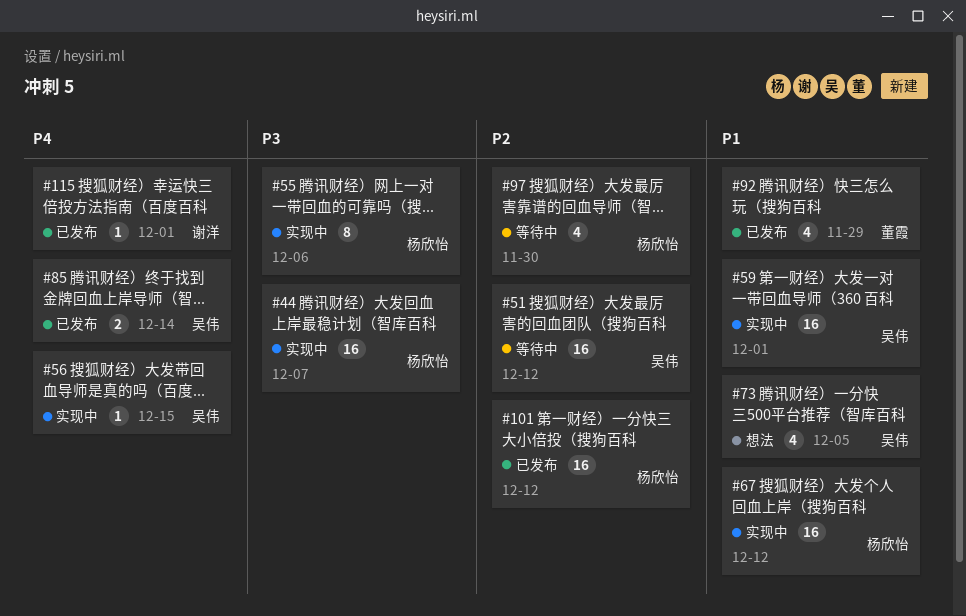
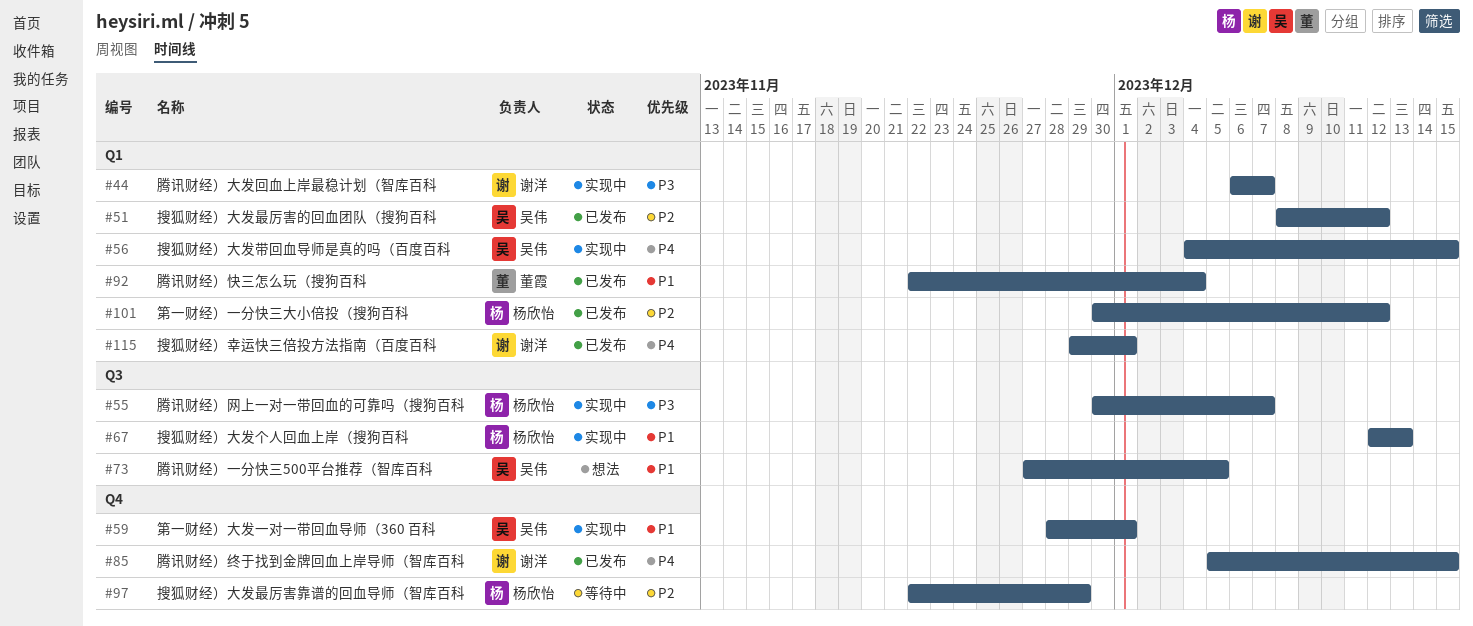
#44, owner: 杨欣怡 -> 谢洋
#51, status: 等待中 -> 已发布
#55, due: Dec 6 -> Dec 7
#67, due: Dec 12 -> Dec 13
#85, owner: 吴伟 -> 谢洋
#85, due: Dec 14 -> Dec 15
#92, due: Nov 29 -> Dec 4
#97, due: Nov 30 -> Nov 29

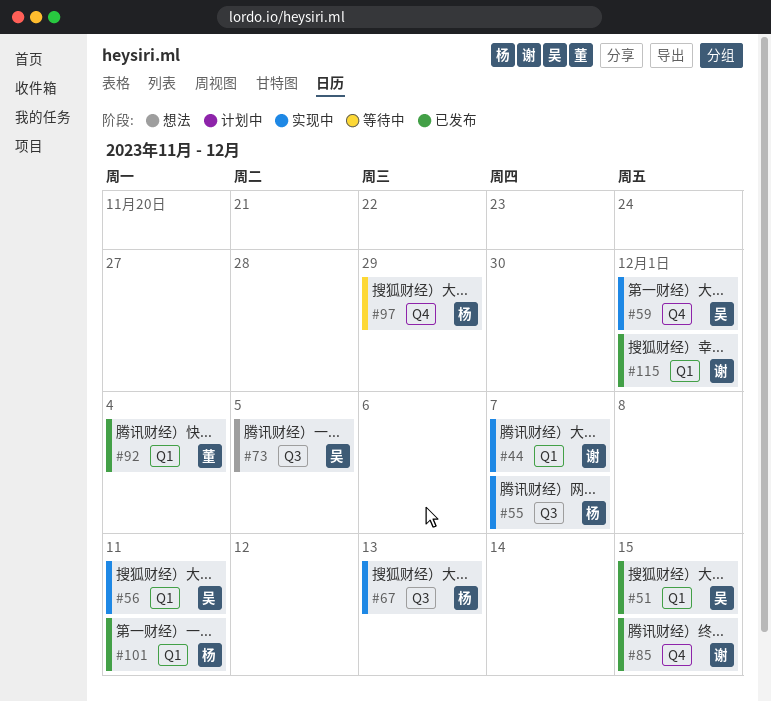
#51, due: Dec 12 -> Dec 15
#56, due: Dec 15 -> Dec 11
#101, due: Dec 12 -> Dec 11

